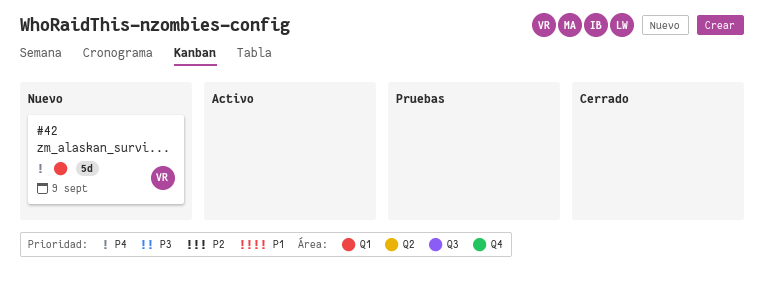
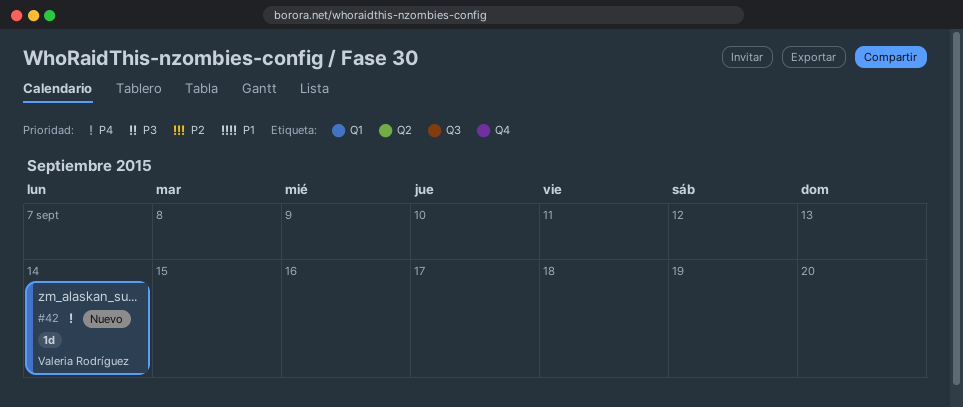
#42, estimate: 5d -> 1d
#42, due: Sep 9 -> Sep 14

